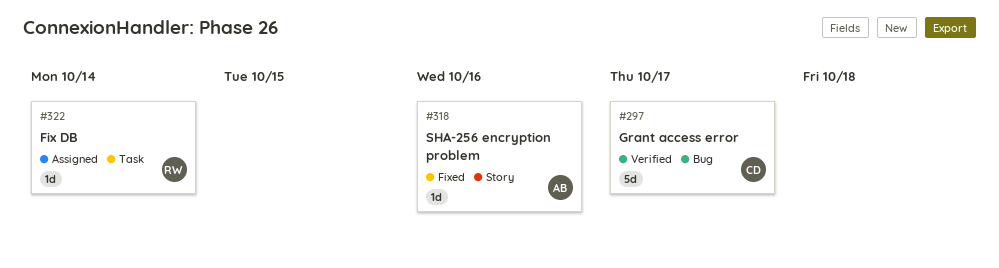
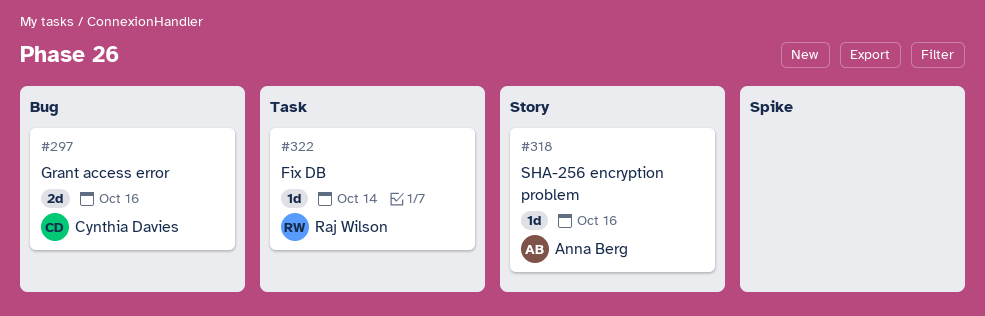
#297, estimate: 5d -> 2d
#297, due: Oct 17 -> Oct 16

